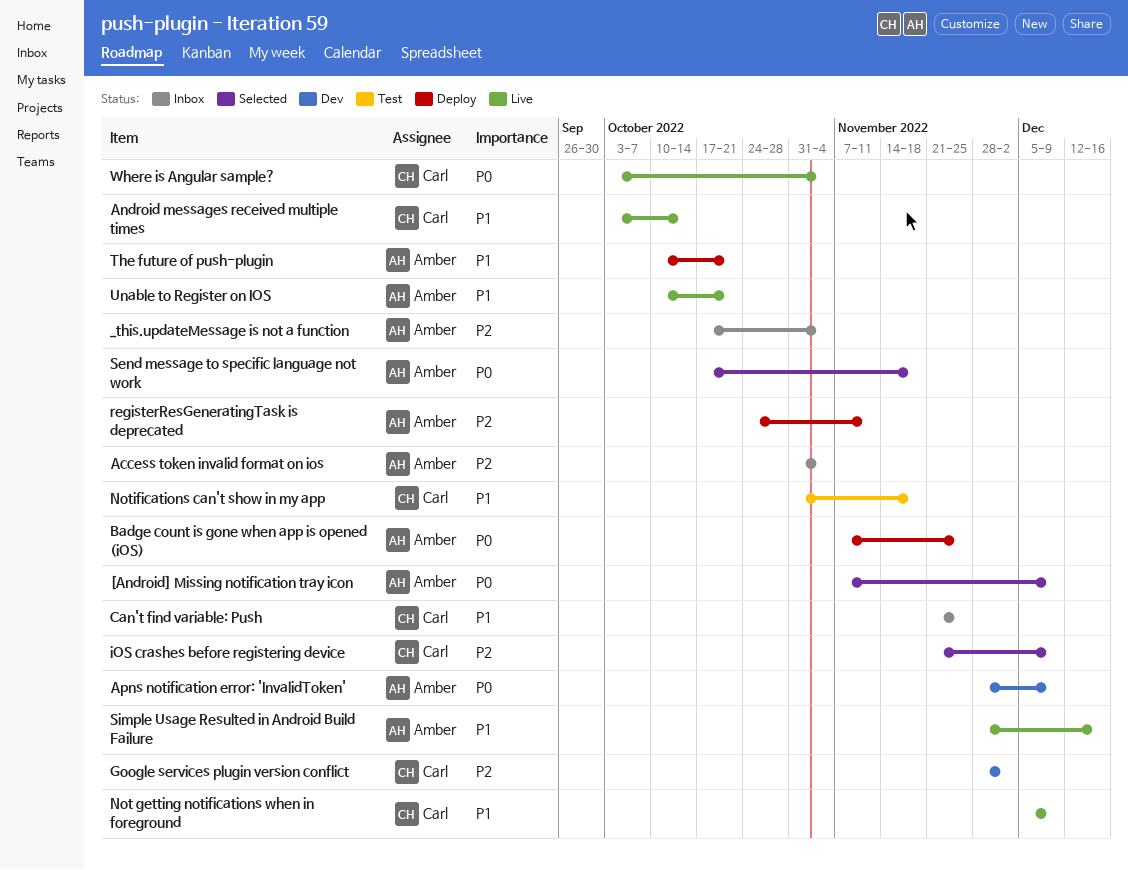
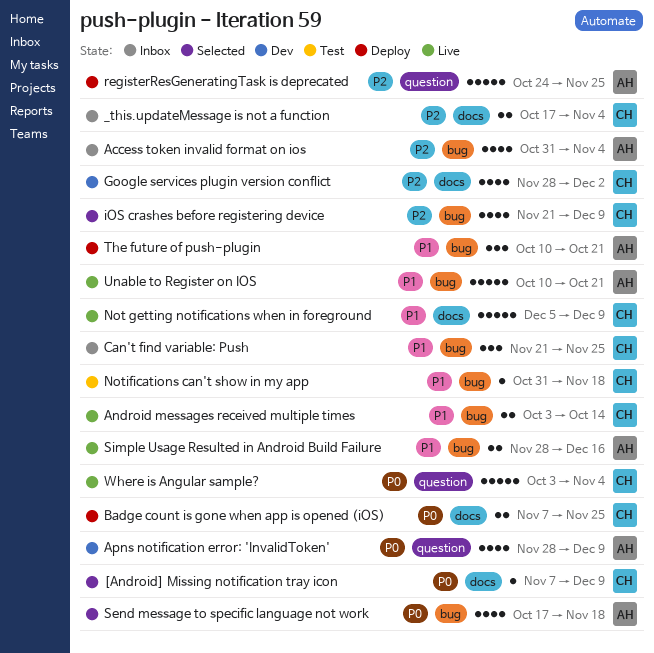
[Android] Missing notification tray icon, owner: Amber -> Carl
_this.updateMessage is not a function, owner: Amber -> Carl
Badge count is gone when app is opened (iOS), owner: Amber -> Carl
registerResGeneratingTask is deprecated, due: Nov 11 -> Nov 25

